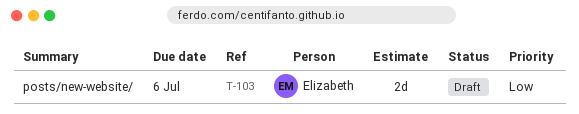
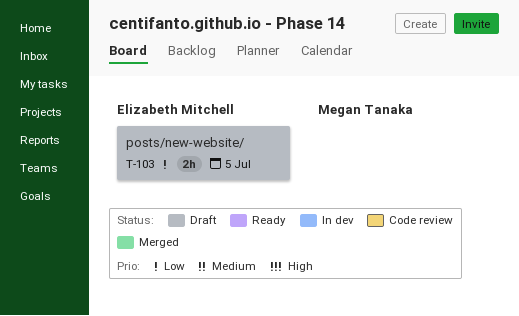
T-103, estimate: 2d -> 2h
T-103, due: Jul 6 -> Jul 5

